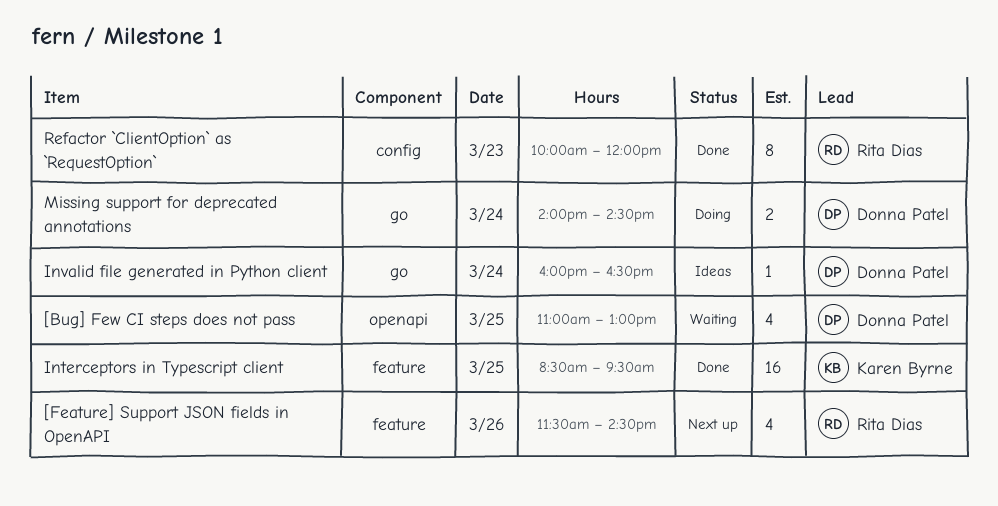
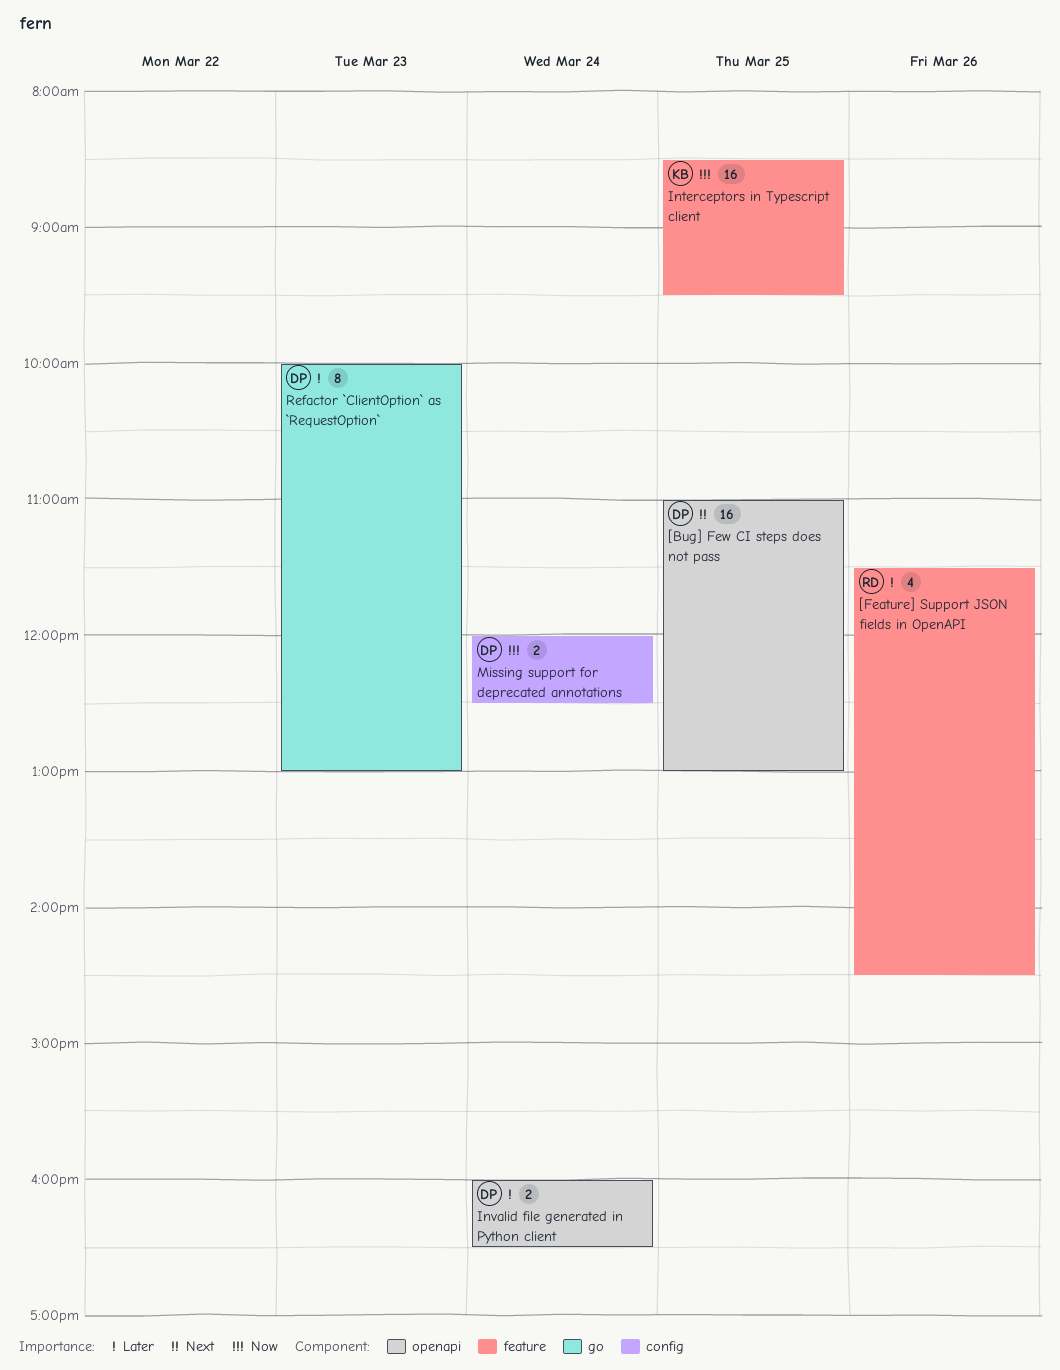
[Bug] Few CI steps does not pass, estimate: 4 -> 16
Invalid file generated in Python client, label: go -> openapi
Invalid file generated in Python client, estimate: 1 -> 2
Missing support for deprecated annotations, label: go -> config
Missing support for deprecated annotations, begins: 14:00 -> 12:00
Missing support for deprecated annotations, ends: 14:30 -> 12:30
Refactor `ClientOption` as `RequestOption`, owner: Rita Dias -> Donna Patel
Refactor `ClientOption` as `RequestOption`, label: config -> go
Refactor `ClientOption` as `RequestOption`, ends: 12:00 -> 13:00

